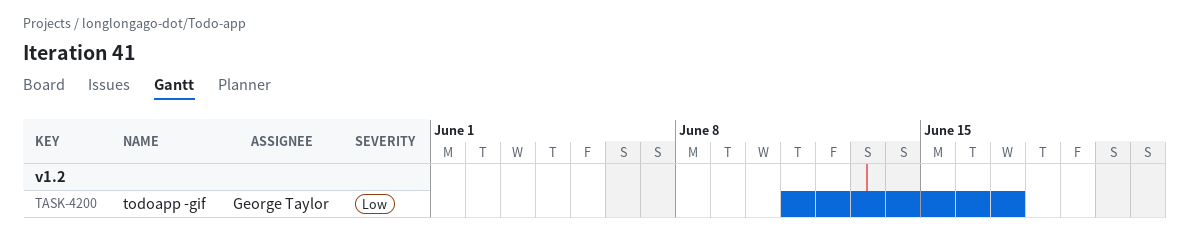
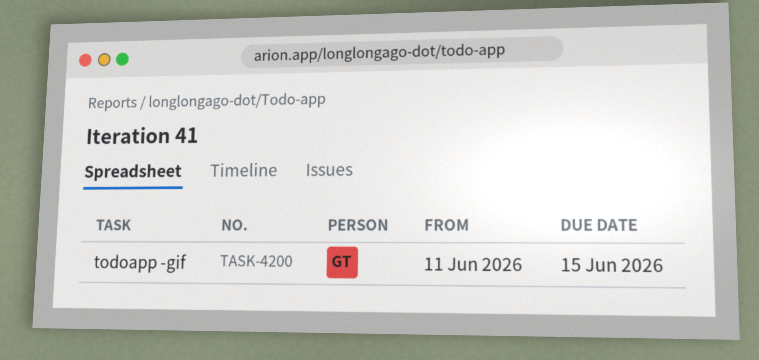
TASK-4200, due: Jun 17 -> Jun 15

